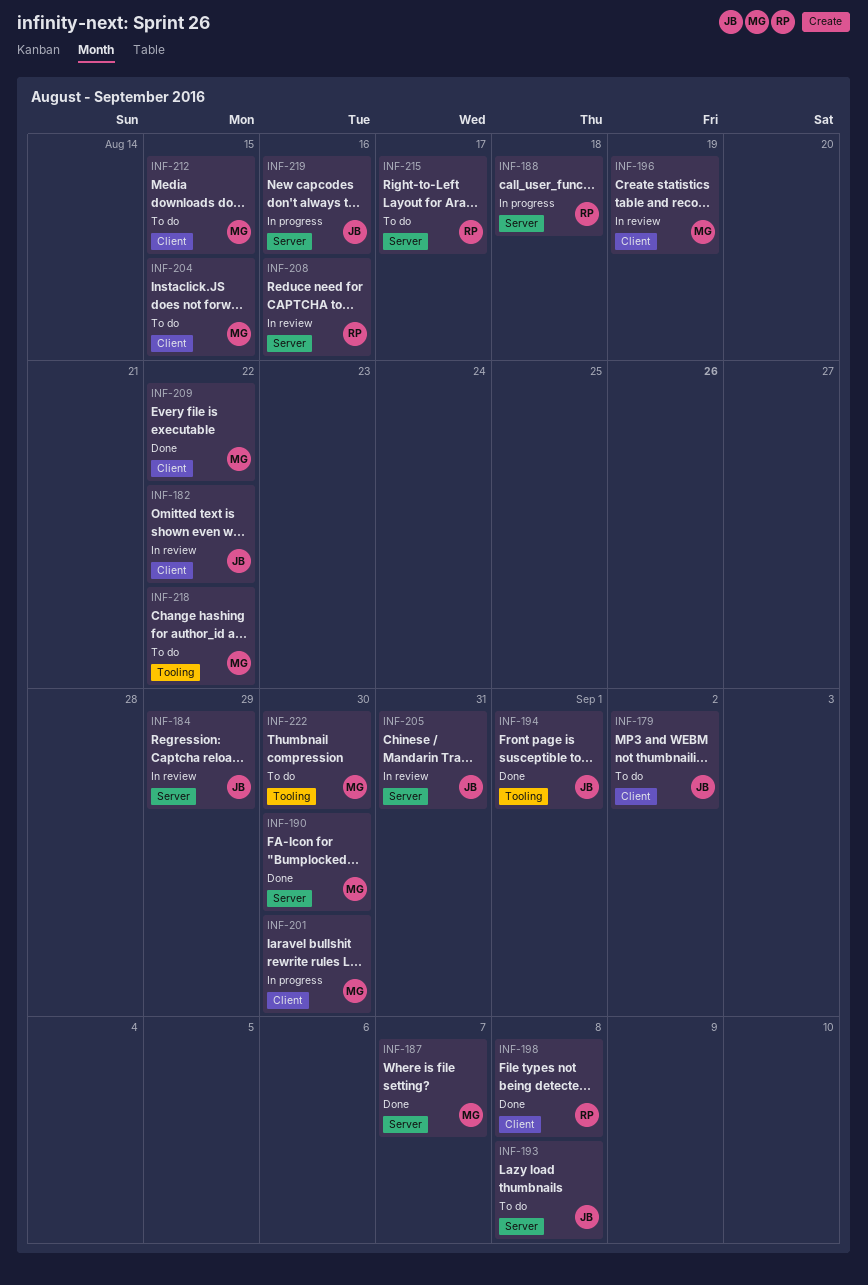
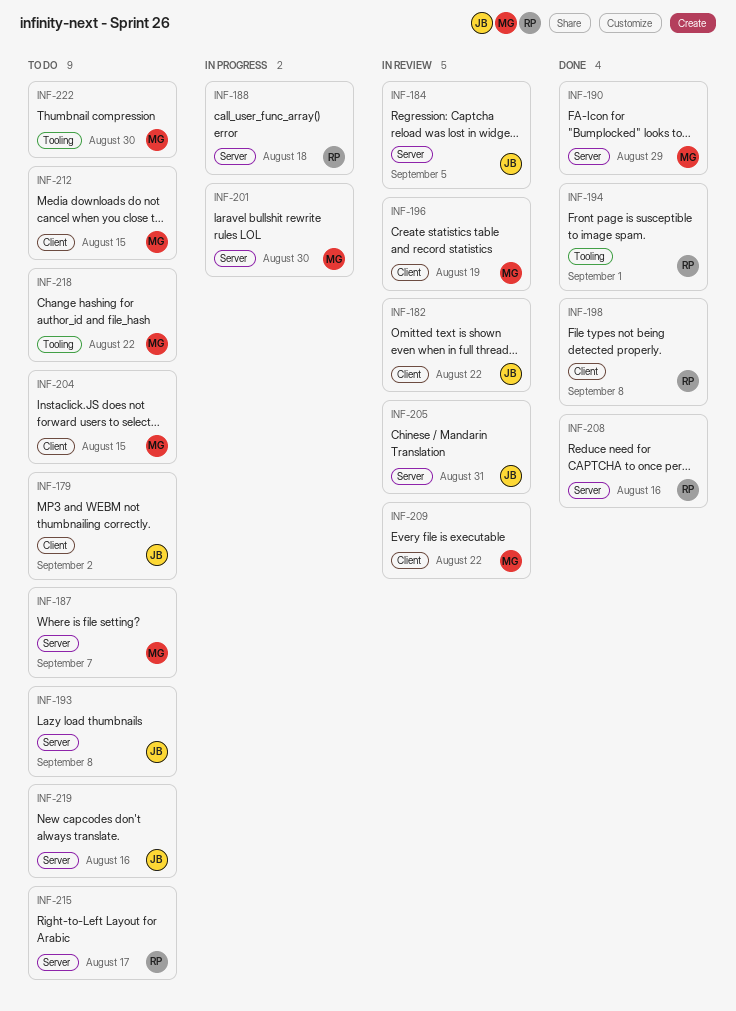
INF-184, due: Aug 29 -> Sep 5
INF-187, status: Done -> To do
INF-190, due: Aug 30 -> Aug 29
INF-194, owner: JB -> RP
INF-201, label: Client -> Server
INF-208, status: In review -> Done
INF-209, status: Done -> In review
INF-219, status: In progress -> To do

